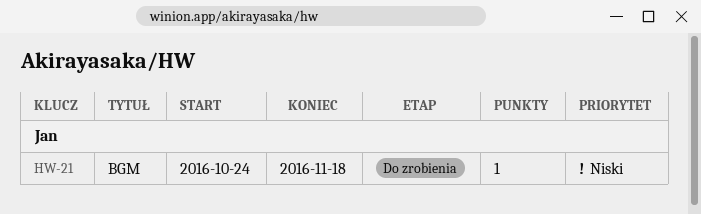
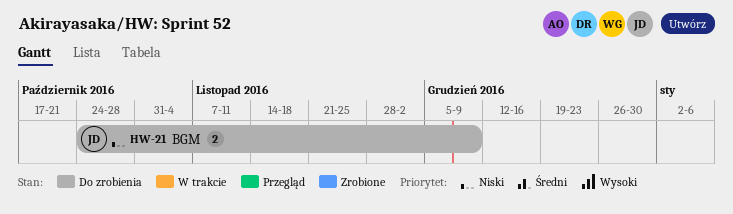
HW-21, estimate: 1 -> 2
HW-21, due: Nov 18 -> Dec 9

